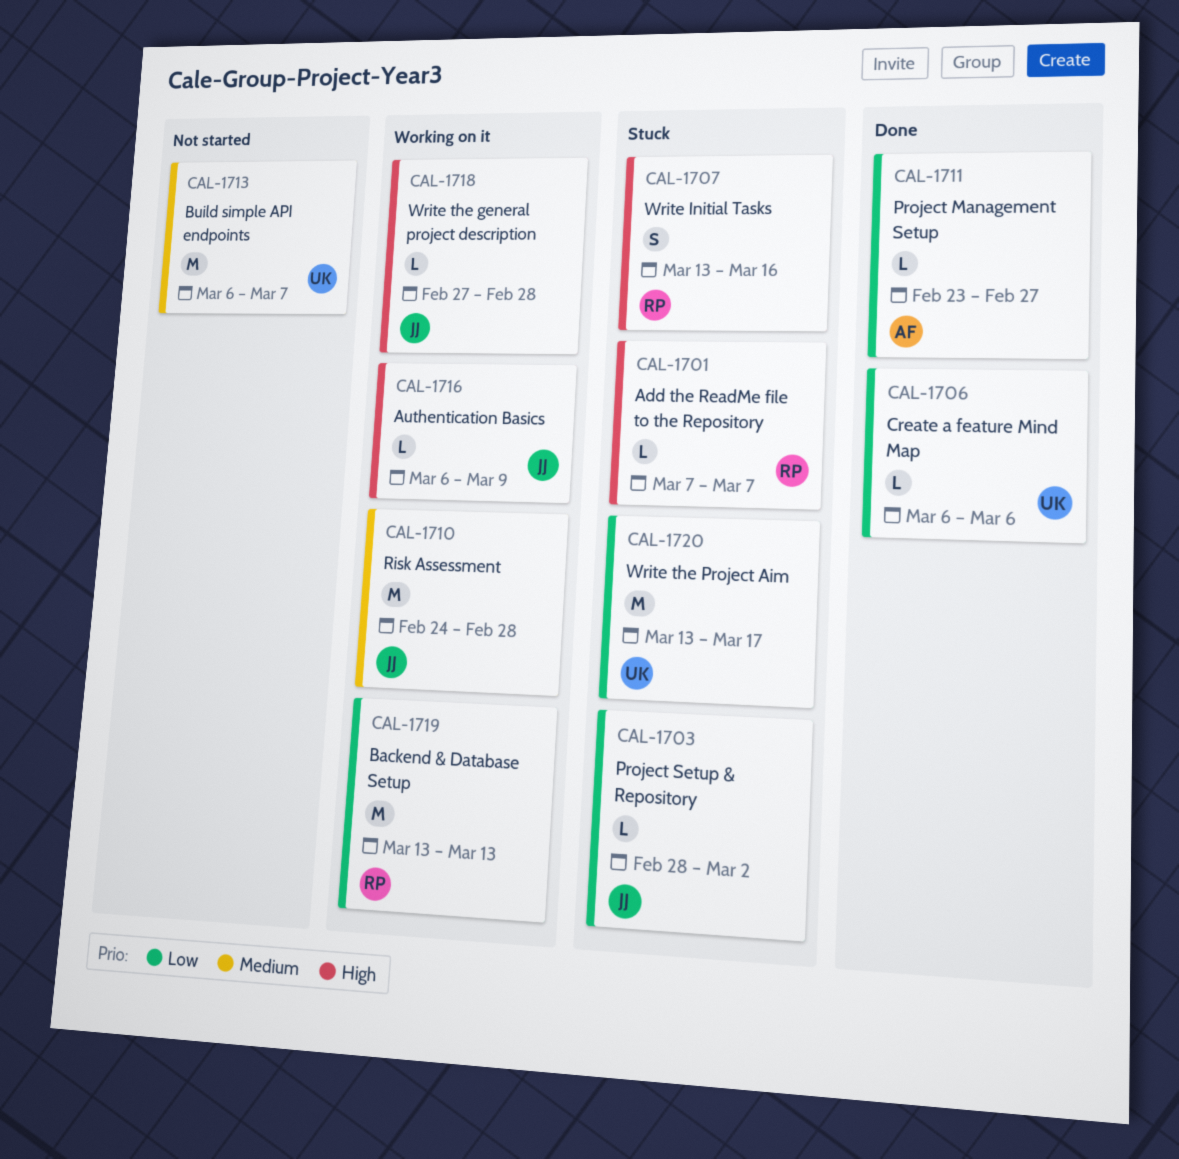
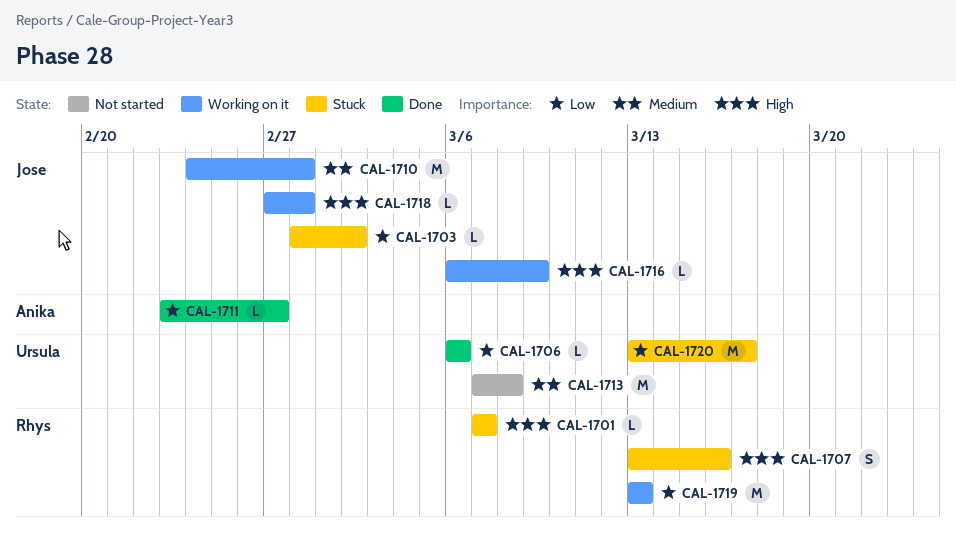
CAL-1713, start: Mar 6 -> Mar 7
CAL-1713, due: Mar 7 -> Mar 8

